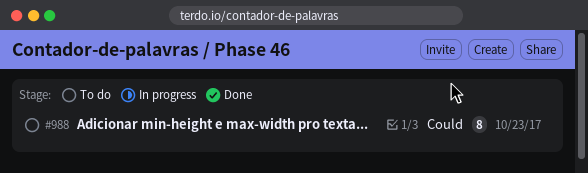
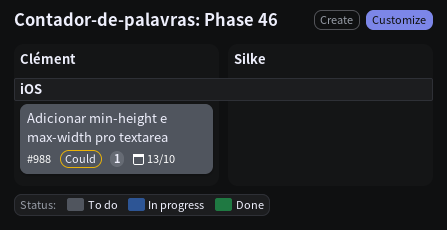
#988, estimate: 8 -> 1
#988, due: Oct 23 -> Oct 13

